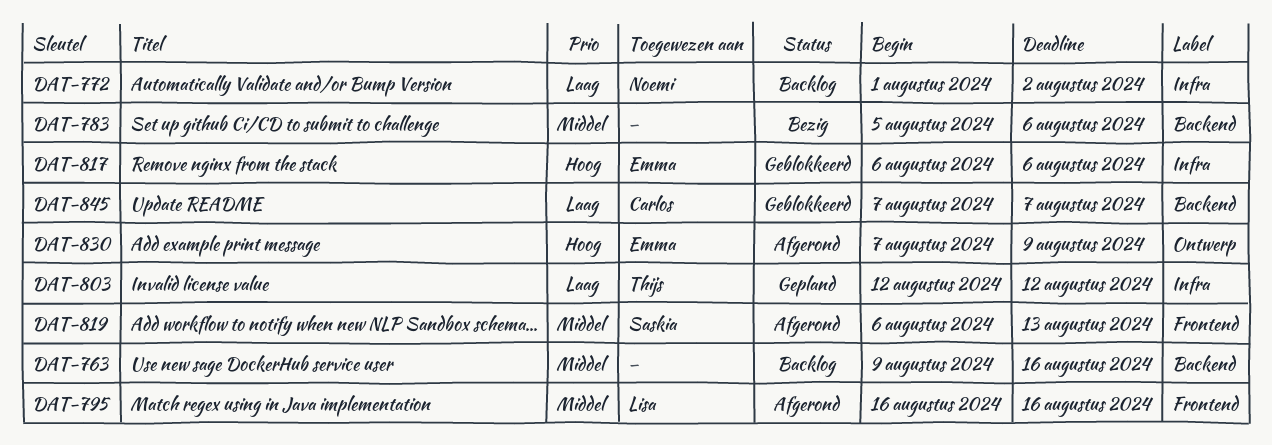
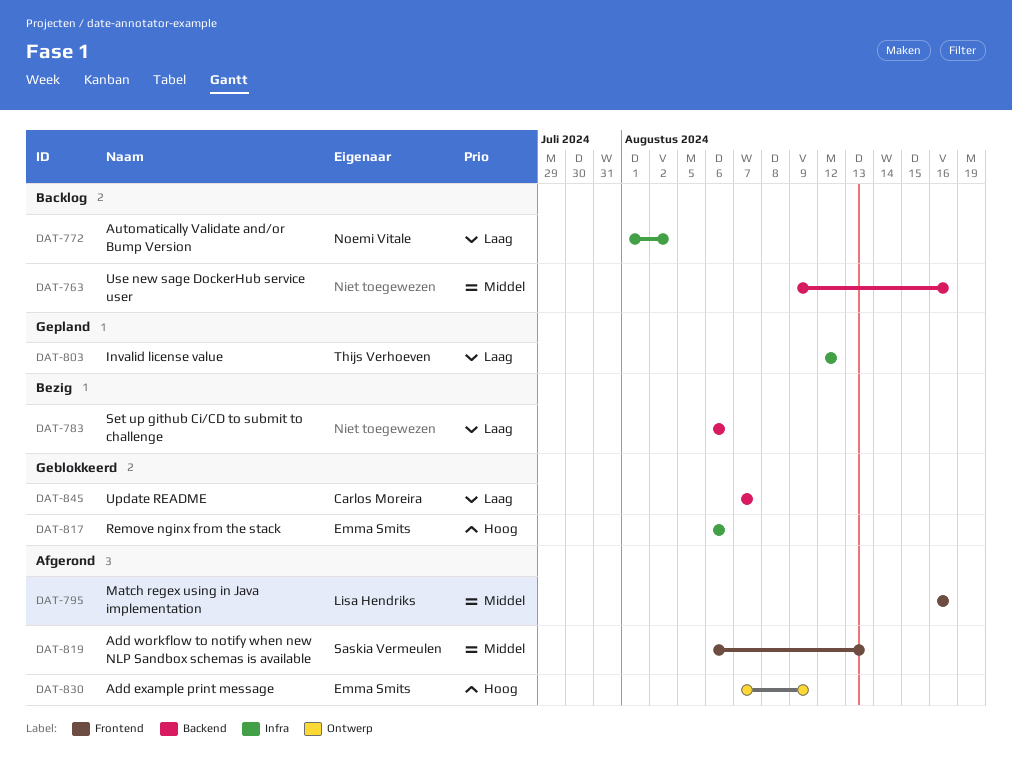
DAT-783, priority: Middel -> Laag
DAT-783, start: Aug 5 -> Aug 6

